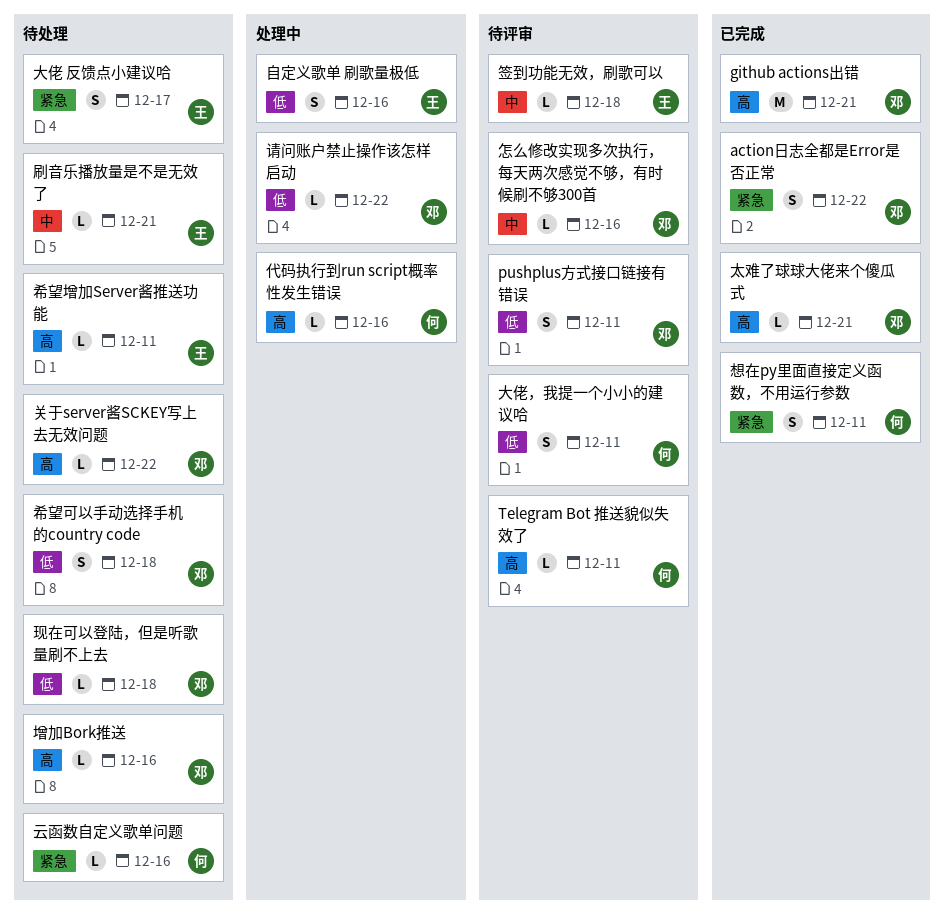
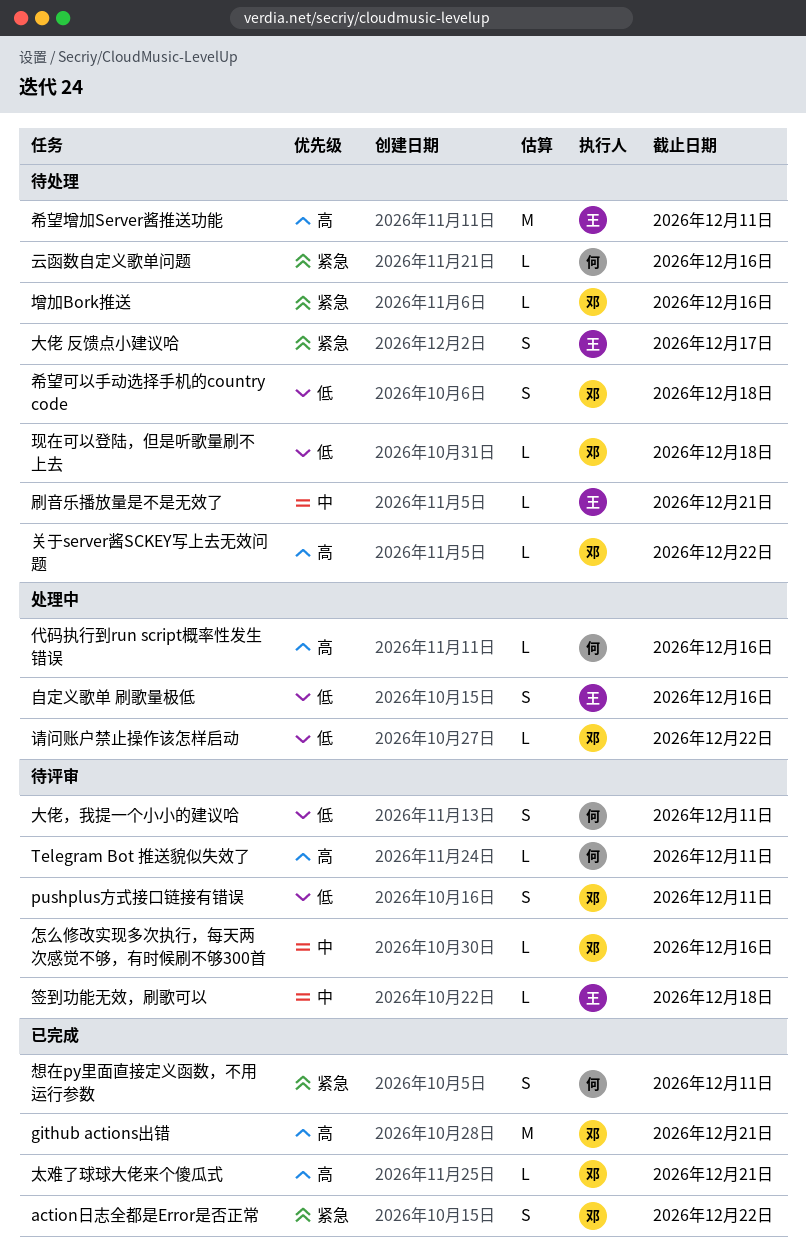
增加Bork推送, priority: 高 -> 紧急
希望增加Server酱推送功能, estimate: L -> M

